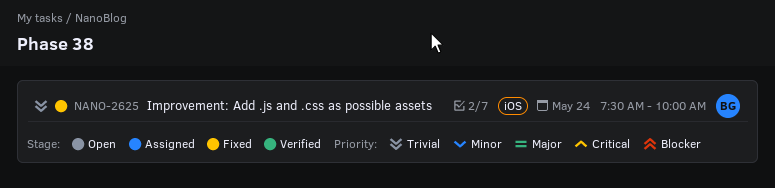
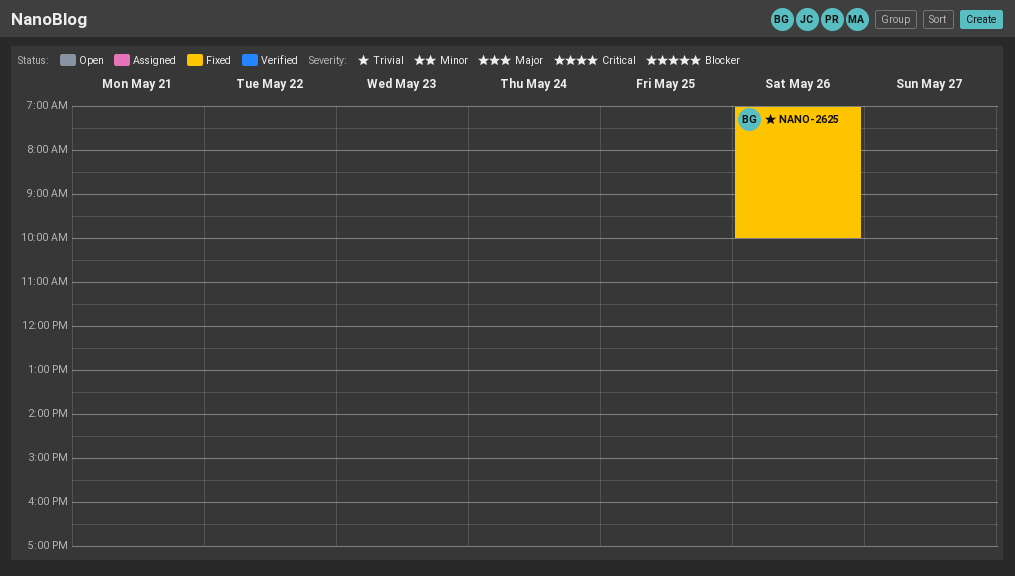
NANO-2625, day: May 24 -> May 26
NANO-2625, begins: 07:30 -> 07:00

